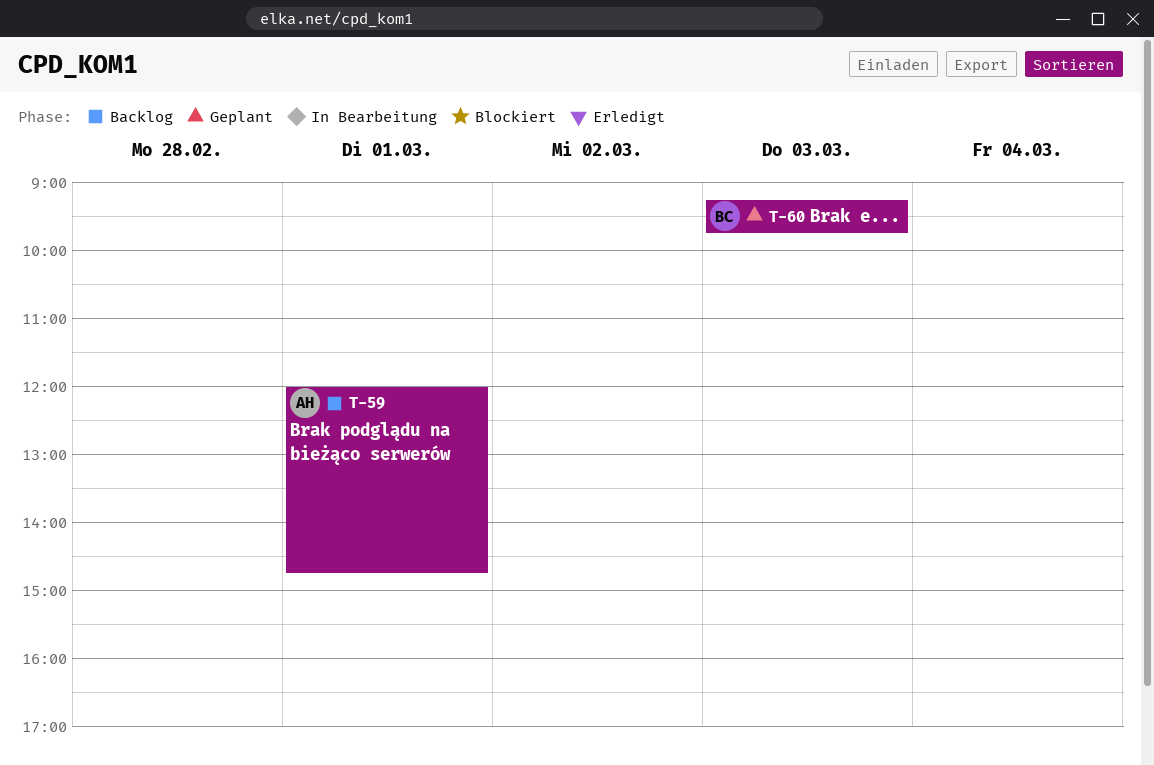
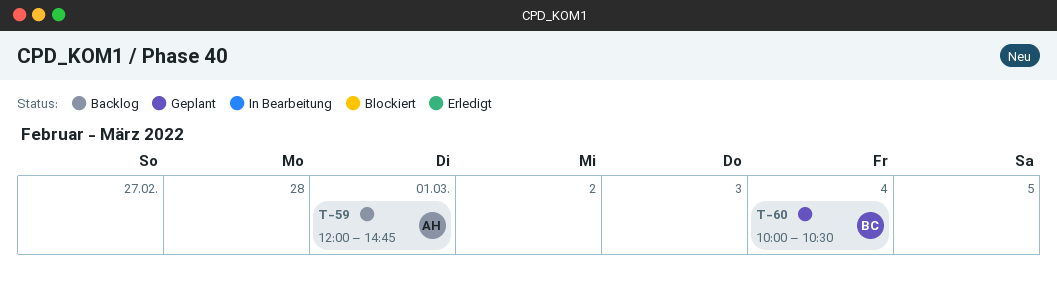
T-60, day: Mar 3 -> Mar 4
T-60, begins: 09:15 -> 10:00
T-60, ends: 09:45 -> 10:30

